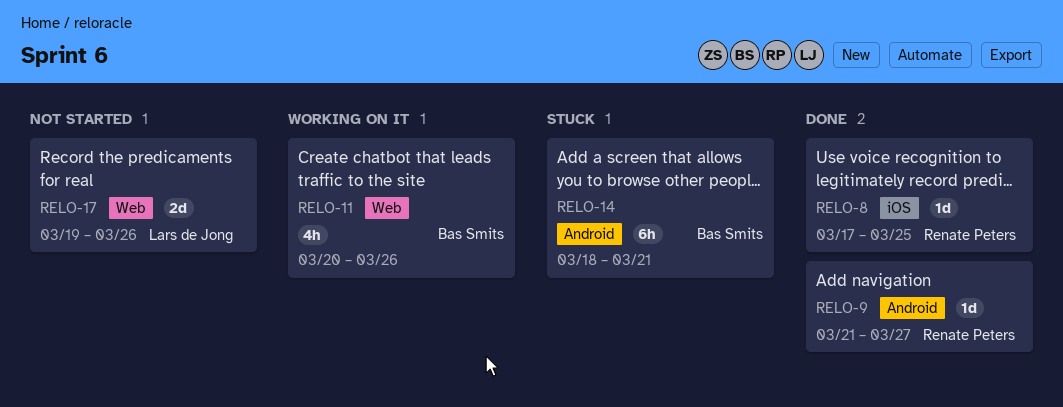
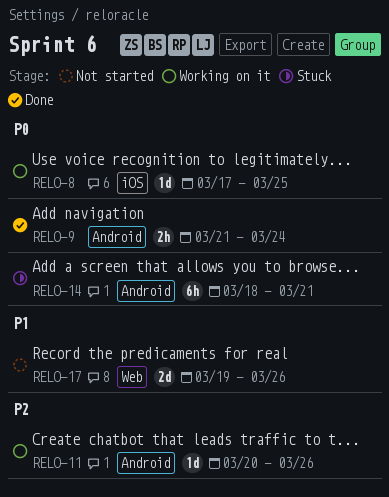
RELO-8, status: Done -> Working on it
RELO-9, estimate: 1d -> 2h
RELO-9, due: Mar 27 -> Mar 24
RELO-11, label: Web -> Android
RELO-11, estimate: 4h -> 1d

